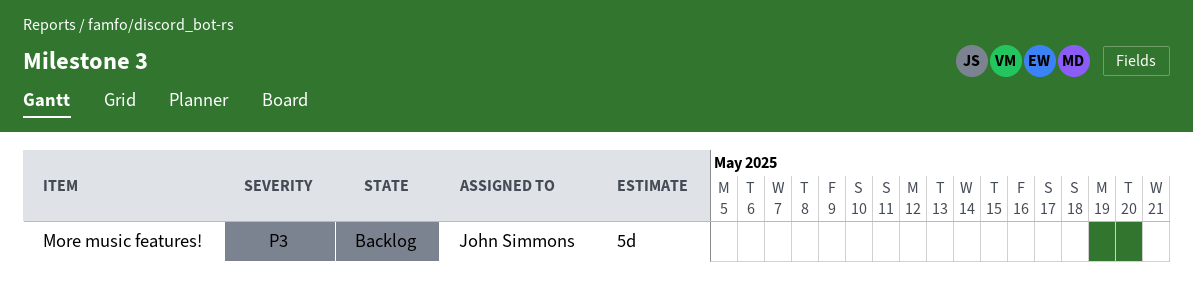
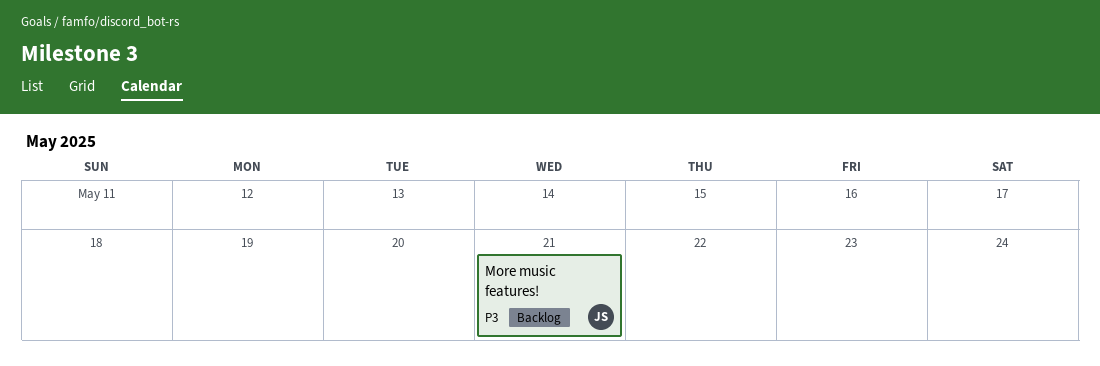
More music features!, due: May 20 -> May 21

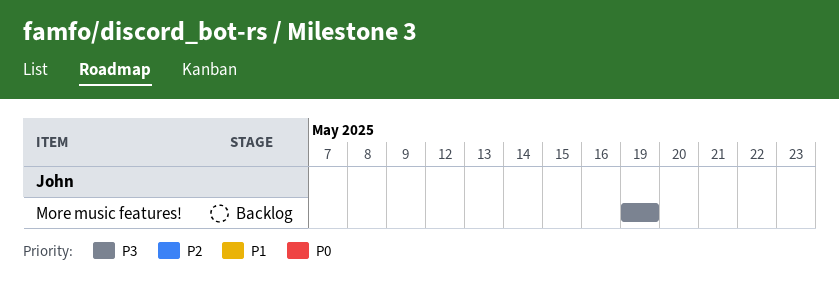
More music features!, due: May 21 -> May 19

